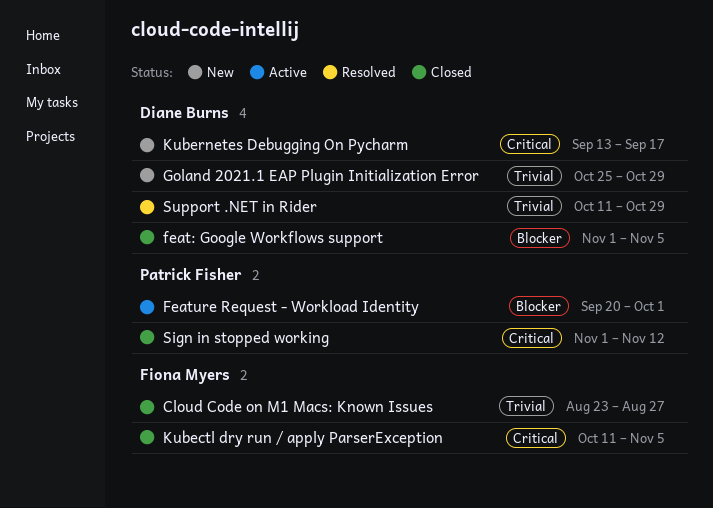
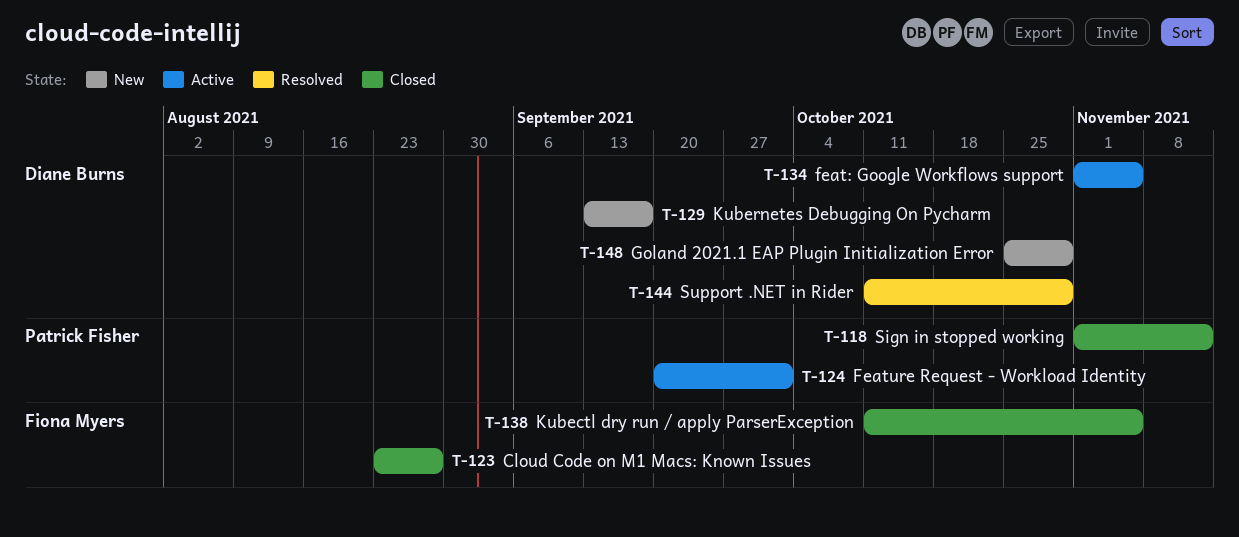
feat: Google Workflows support, status: Closed -> Active

